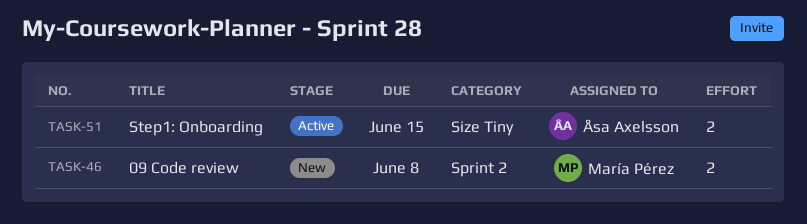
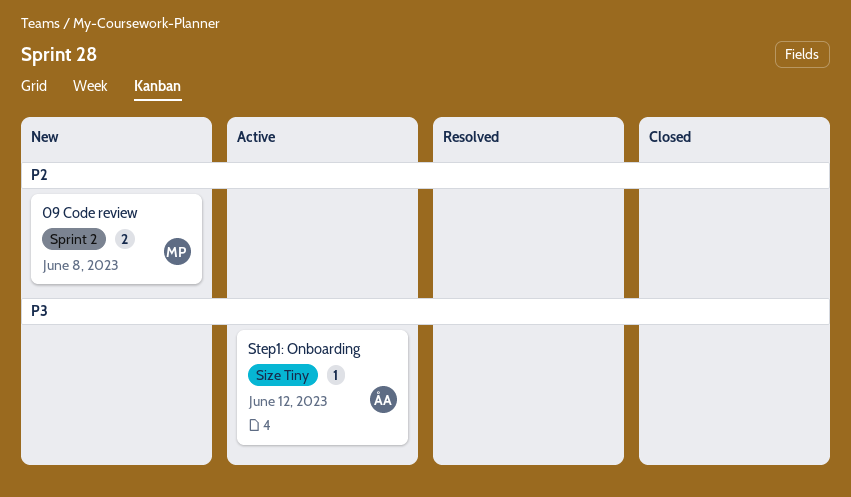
Step1: Onboarding, estimate: 2 -> 1
Step1: Onboarding, due: Jun 15 -> Jun 12

